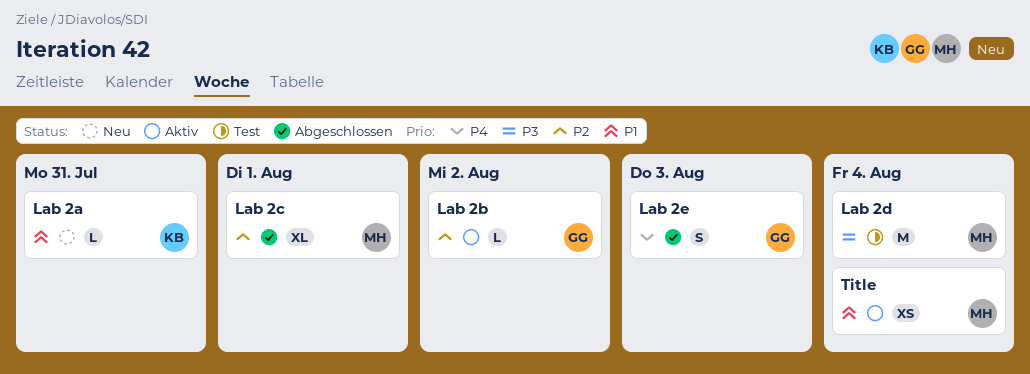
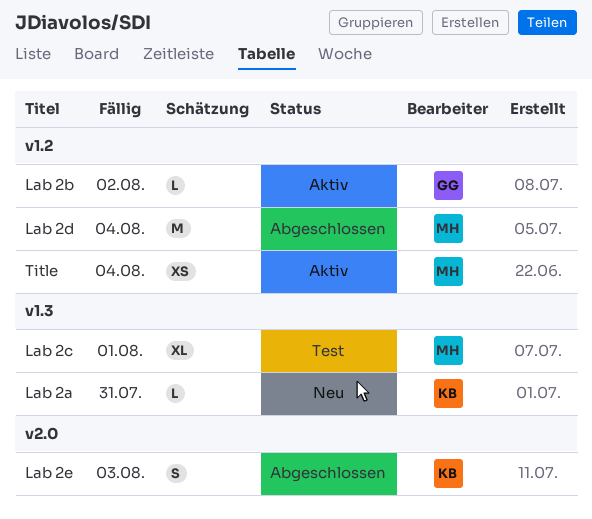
Lab 2c, status: Abgeschlossen -> Test
Lab 2d, status: Test -> Abgeschlossen
Lab 2e, owner: GG -> KB

